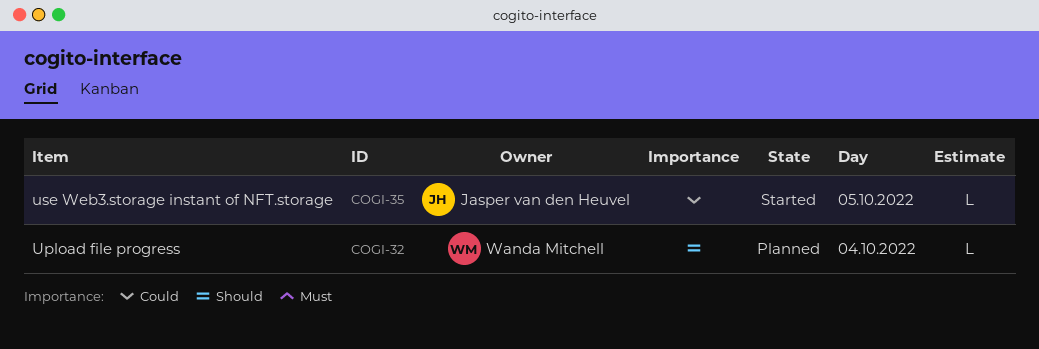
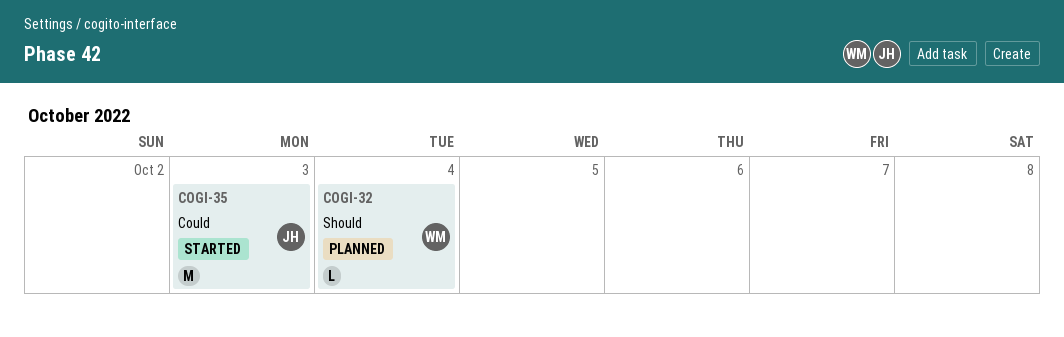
COGI-35, estimate: L -> M
COGI-35, day: Oct 5 -> Oct 3

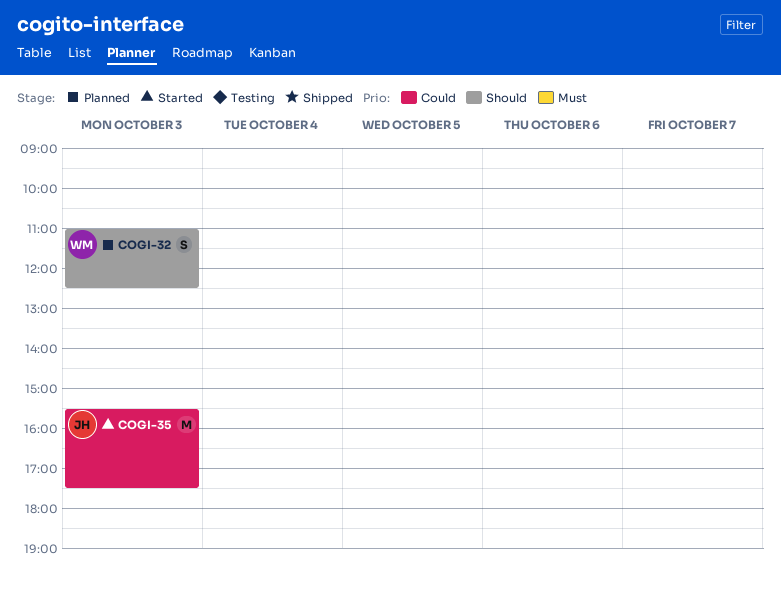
COGI-32, estimate: L -> S
COGI-32, day: Oct 4 -> Oct 3

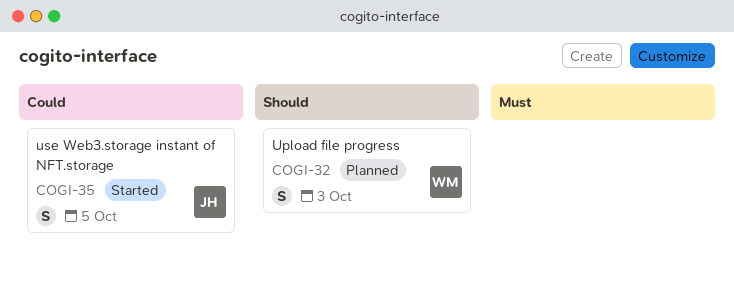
COGI-35, estimate: M -> S
COGI-35, day: Oct 3 -> Oct 5

